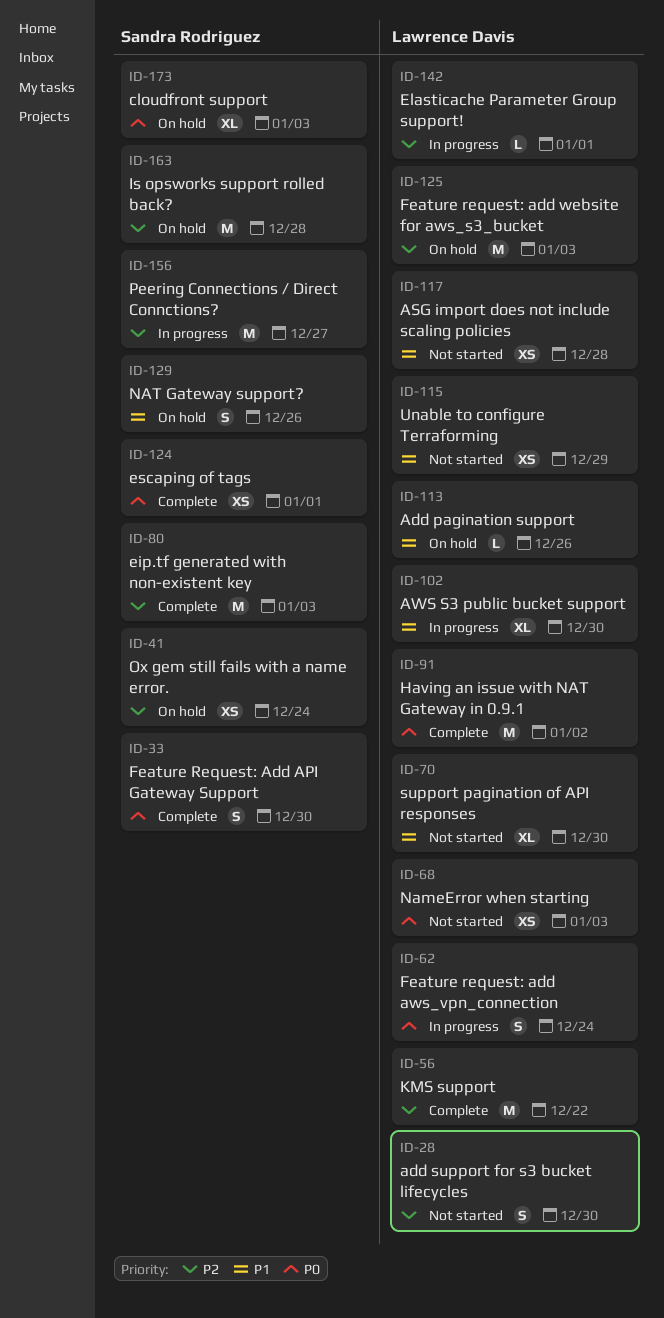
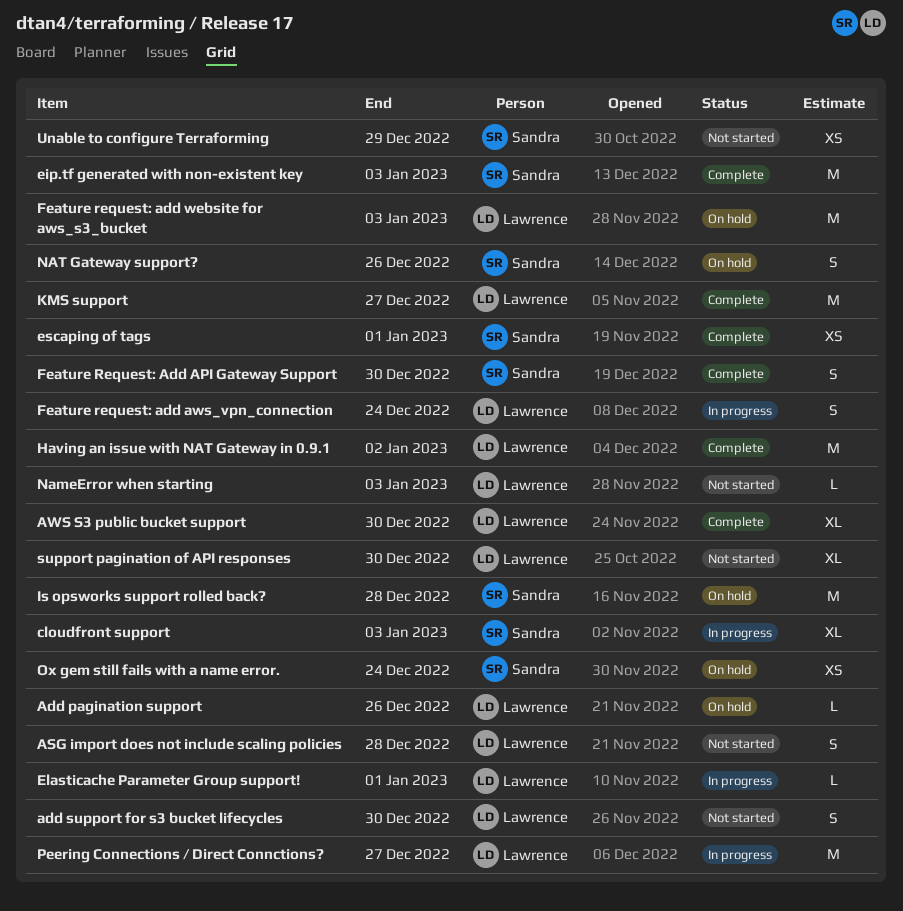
ASG import does not include scaling policies, estimate: XS -> S
AWS S3 public bucket support, status: In progress -> Complete
cloudfront support, status: On hold -> In progress
KMS support, due: Dec 22 -> Dec 27
NameError when starting, estimate: XS -> L
Peering Connections / Direct Connctions?, owner: Sandra Rodriguez -> Lawrence Davis
Unable to configure Terraforming, owner: Lawrence Davis -> Sandra Rodriguez

